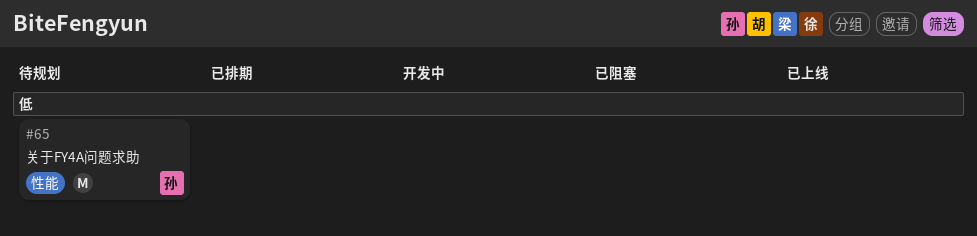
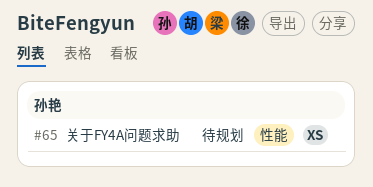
#65, estimate: M -> XS

